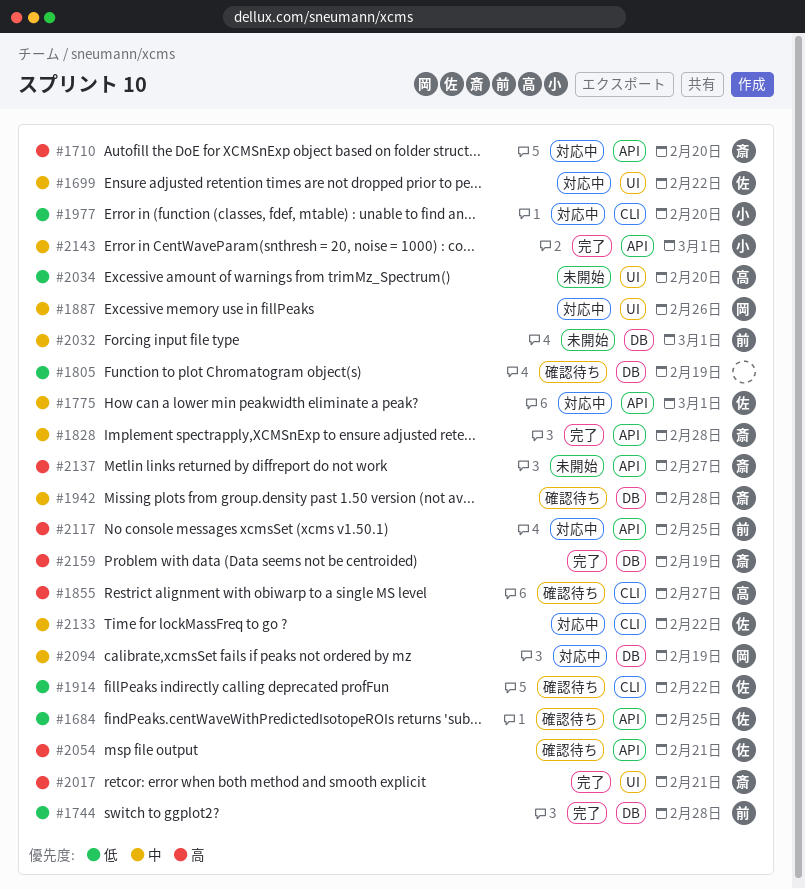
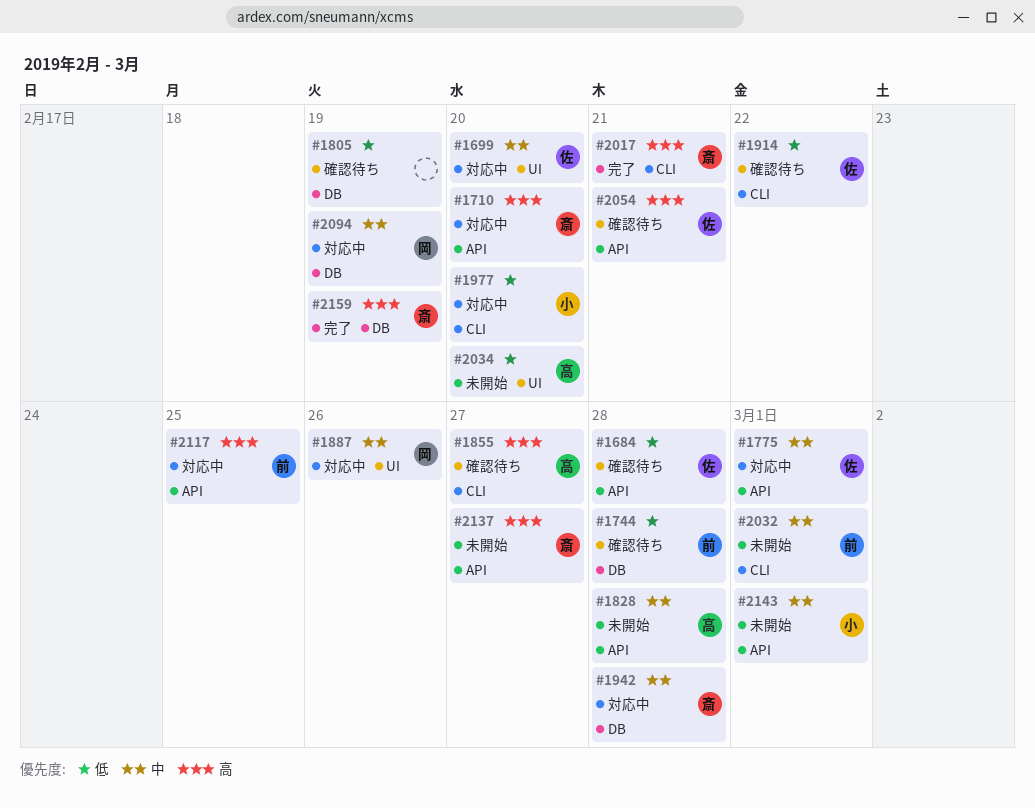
#1684, due: Feb 25 -> Feb 28
#1699, due: Feb 22 -> Feb 20
#1744, status: 完了 -> 確認待ち
#1828, status: 完了 -> 未開始
#1828, owner: 斎 -> 高
#1942, status: 確認待ち -> 対応中
#2017, label: UI -> CLI
#2032, label: DB -> CLI
#2133: present -> none
#2143, status: 完了 -> 未開始

